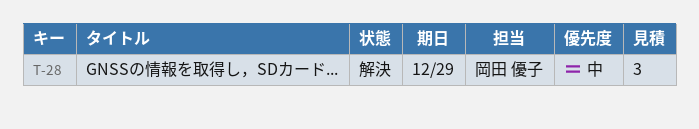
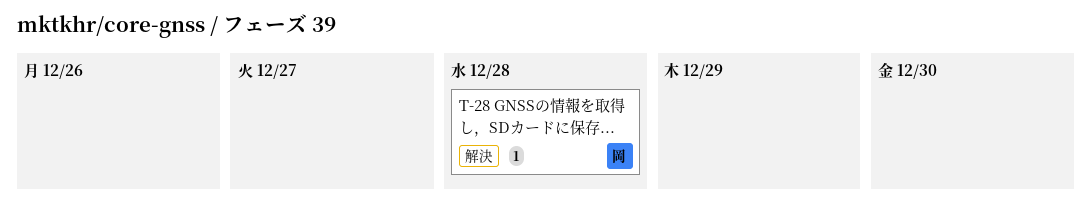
T-28, estimate: 3 -> 1
T-28, due: Dec 29 -> Dec 28

